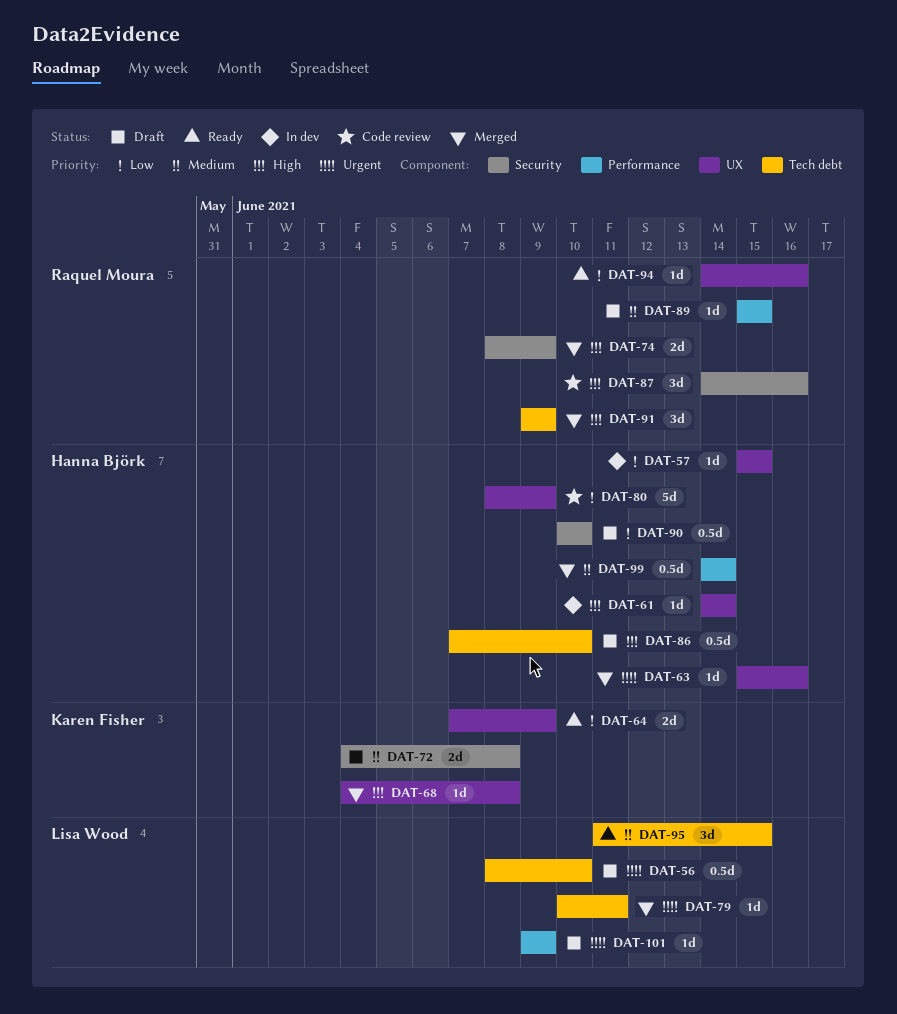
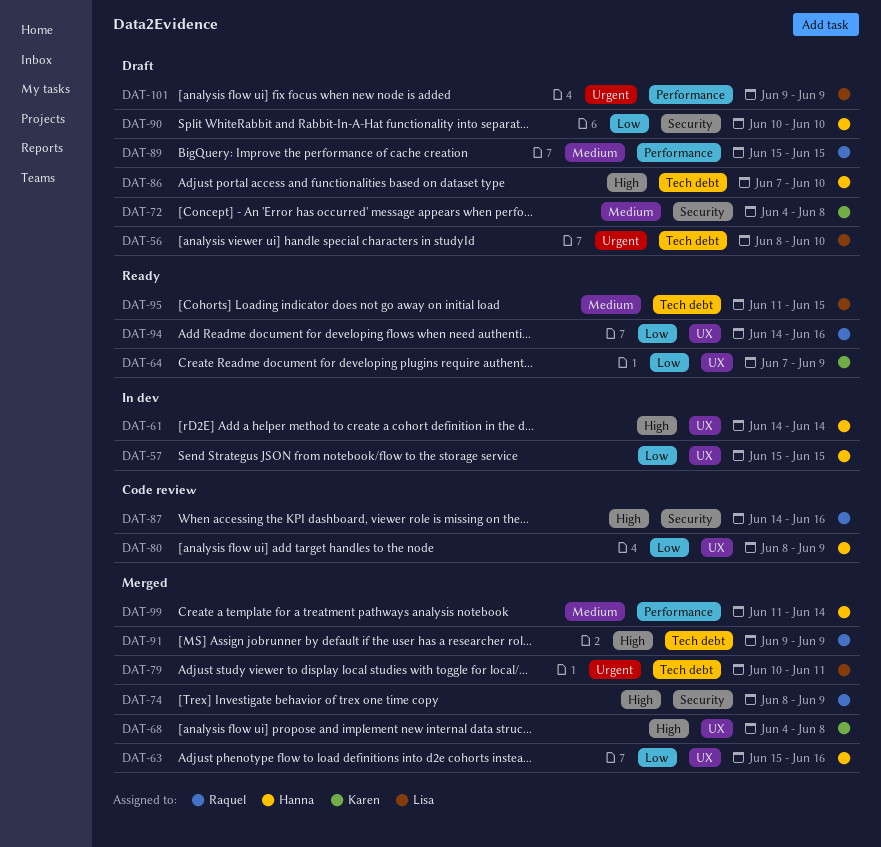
DAT-63, priority: Urgent -> Low
DAT-99, start: Jun 14 -> Jun 11

